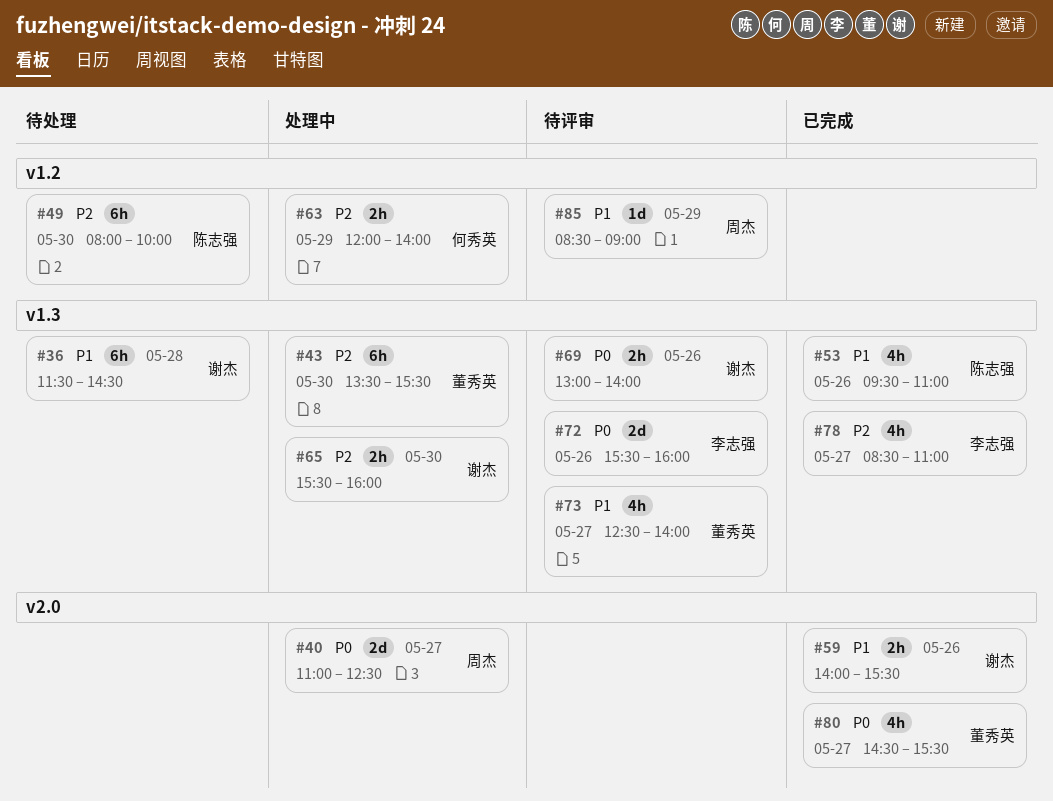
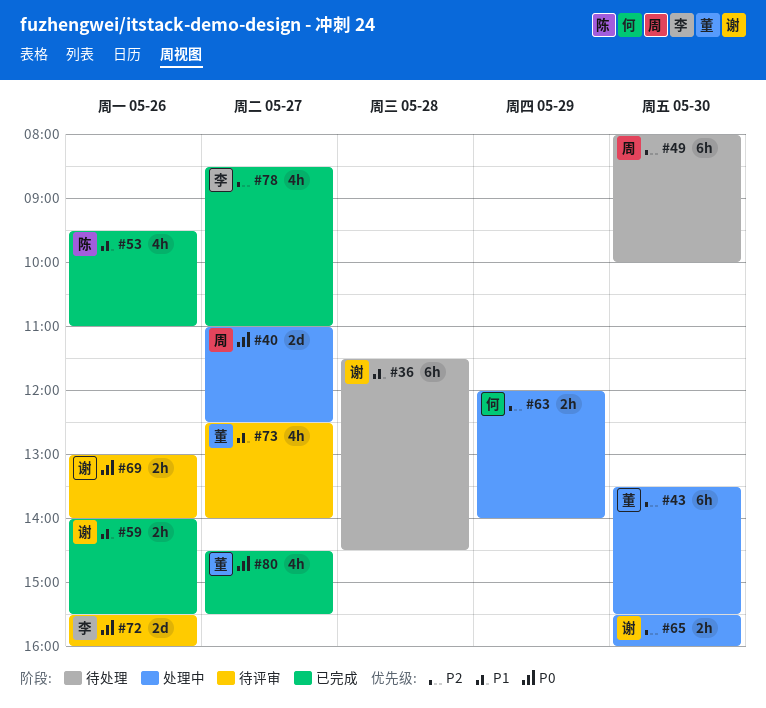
#49, owner: 陈志强 -> 周杰
#85: present -> none

